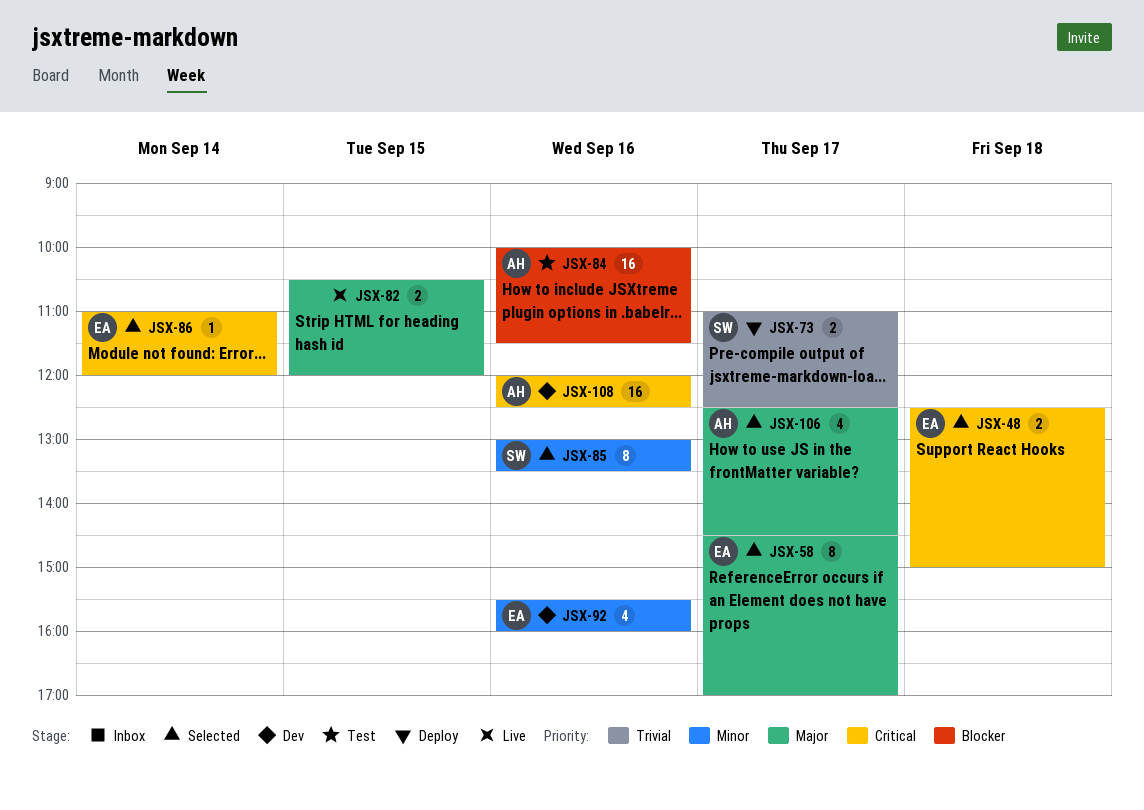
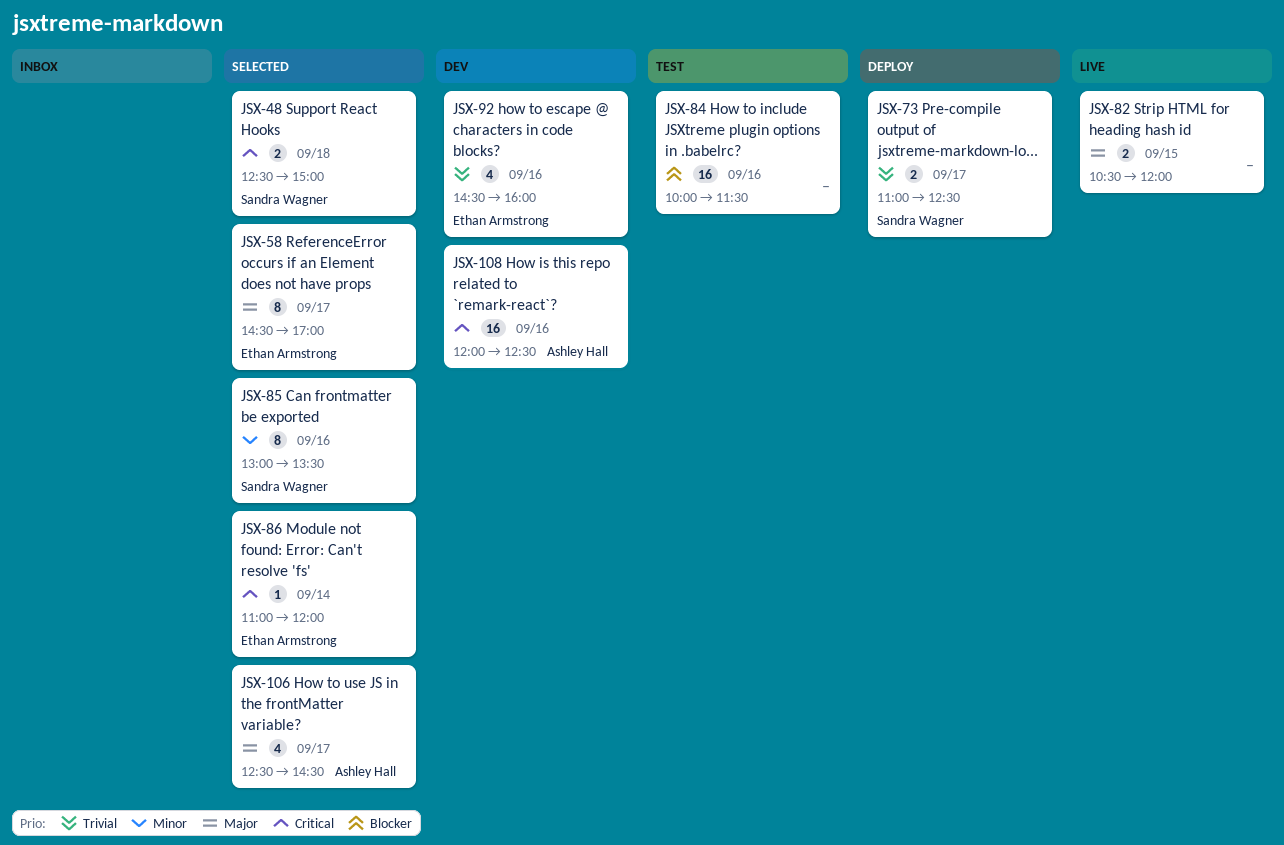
JSX-48, owner: Ethan Armstrong -> Sandra Wagner
JSX-84, owner: Ashley Hall -> none
JSX-92, priority: Minor -> Trivial
JSX-92, begins: 15:30 -> 14:30

